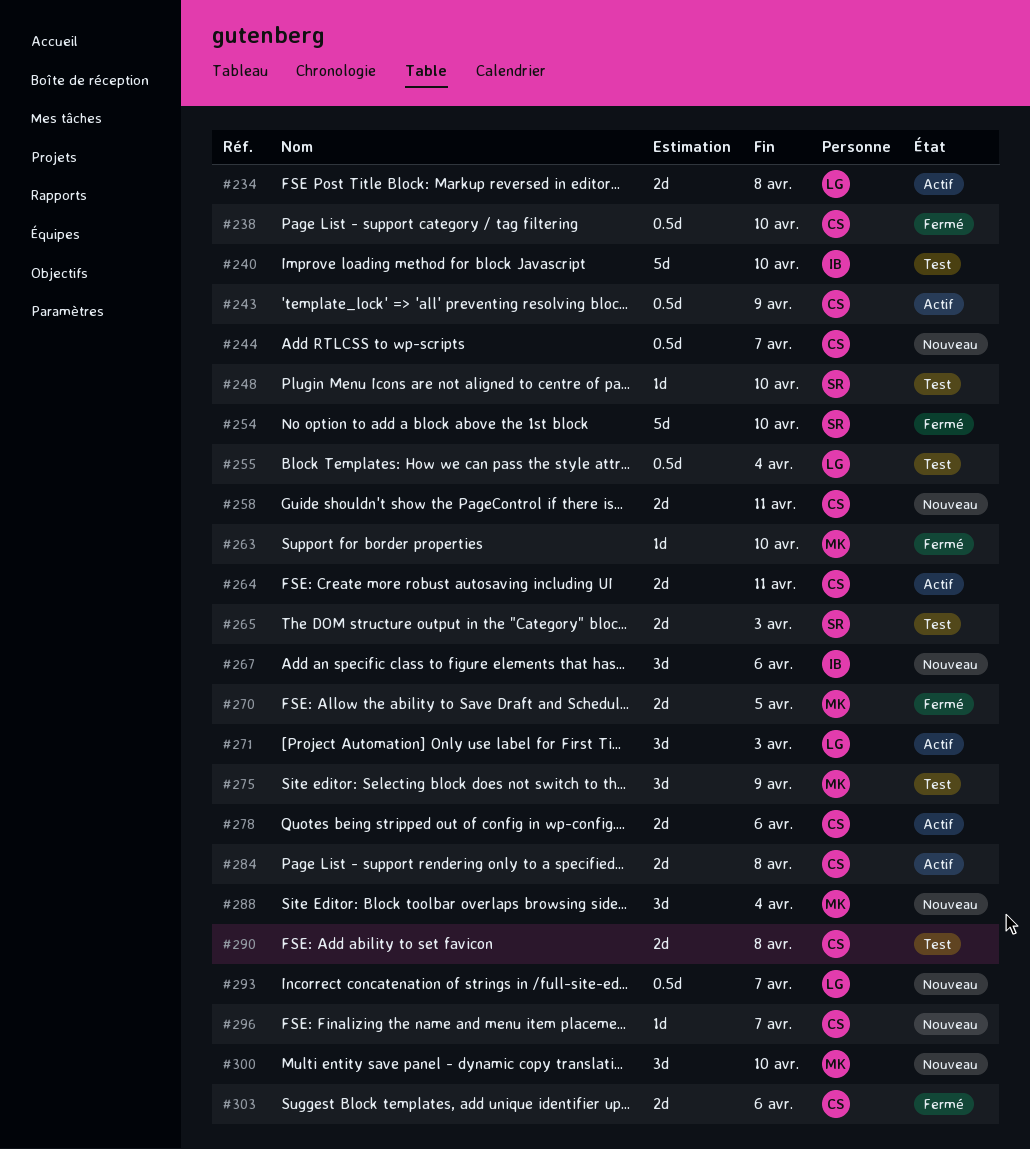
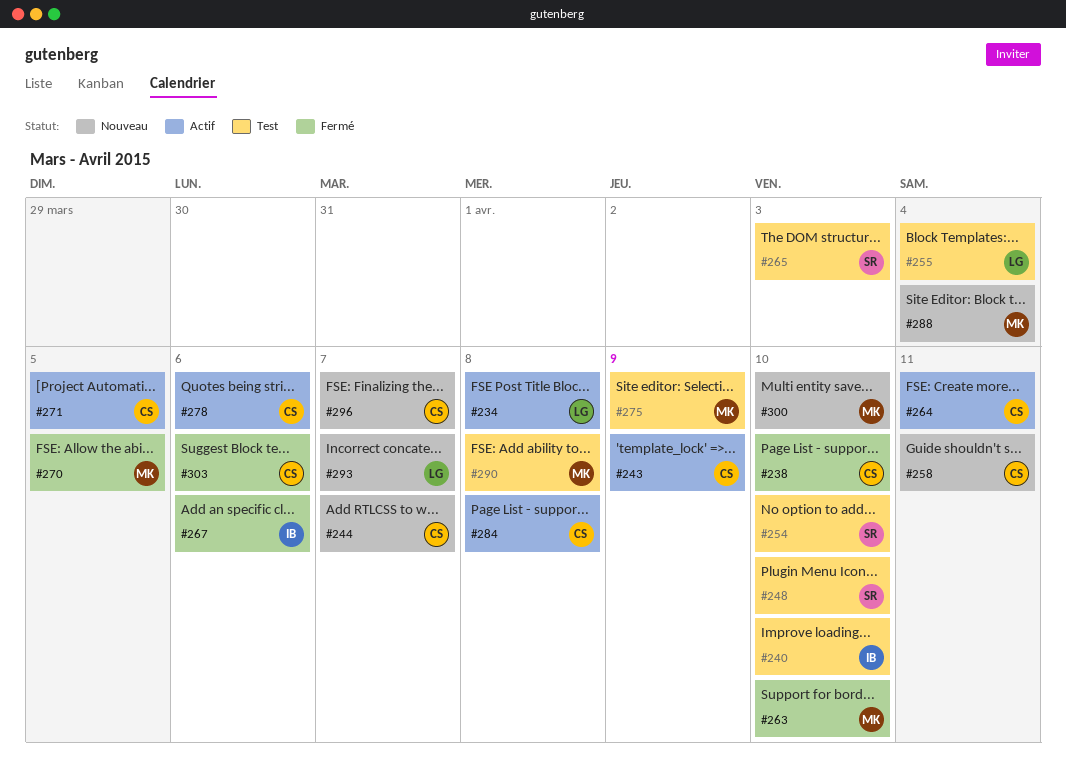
#254, status: Fermé -> Test
#267, status: Nouveau -> Fermé
#271, owner: LG -> CS
#271, due: Apr 3 -> Apr 5
#290, owner: CS -> MK

